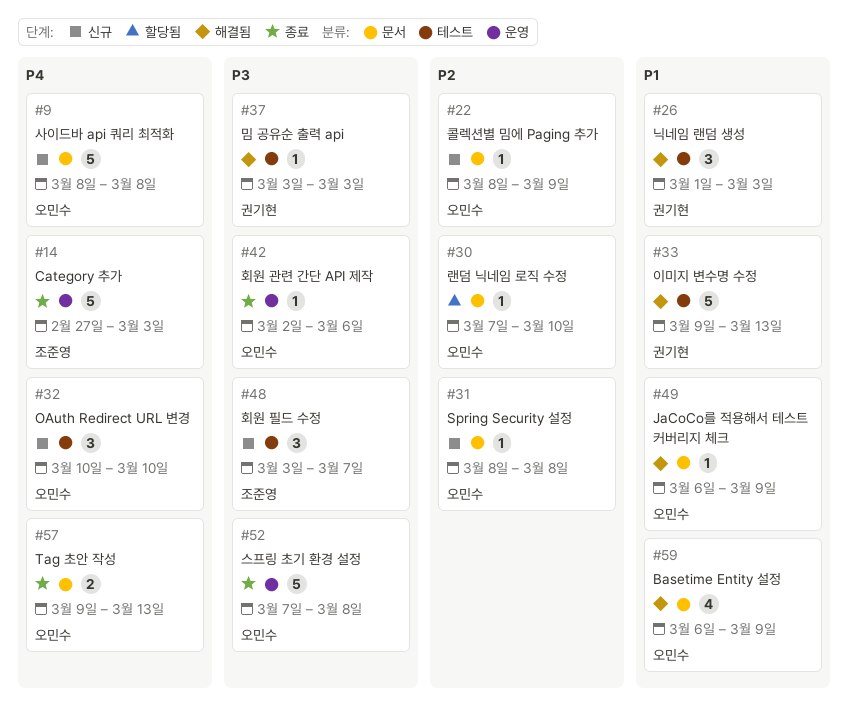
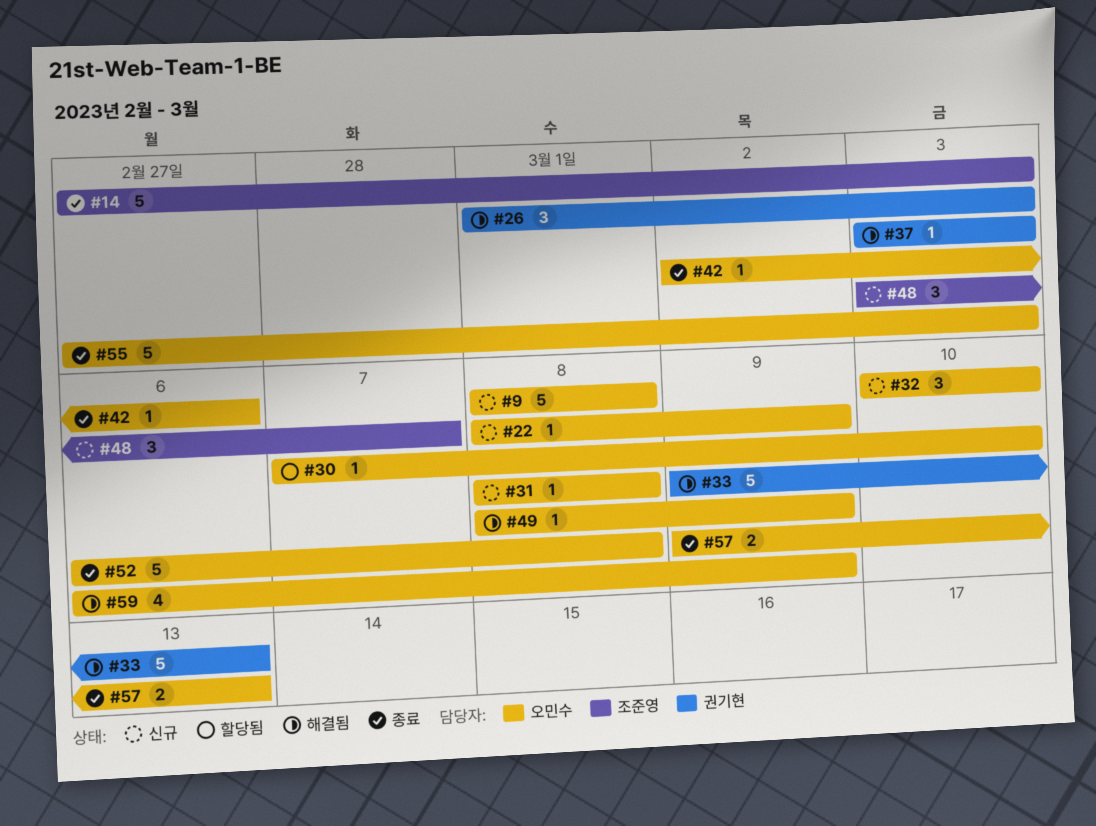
#49, start: Mar 6 -> Mar 8
#52, start: Mar 7 -> Mar 6
#55: none -> present

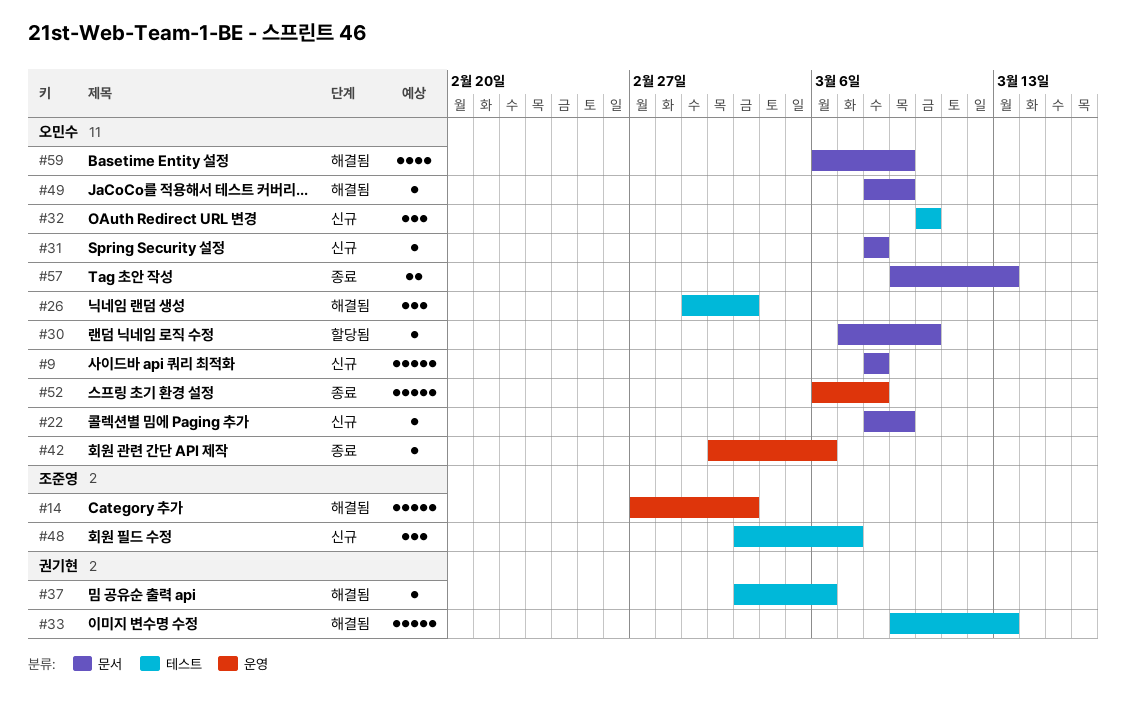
#14, status: 종료 -> 해결됨
#26, owner: 권기현 -> 오민수
#37, due: Mar 3 -> Mar 6
#55: present -> none

